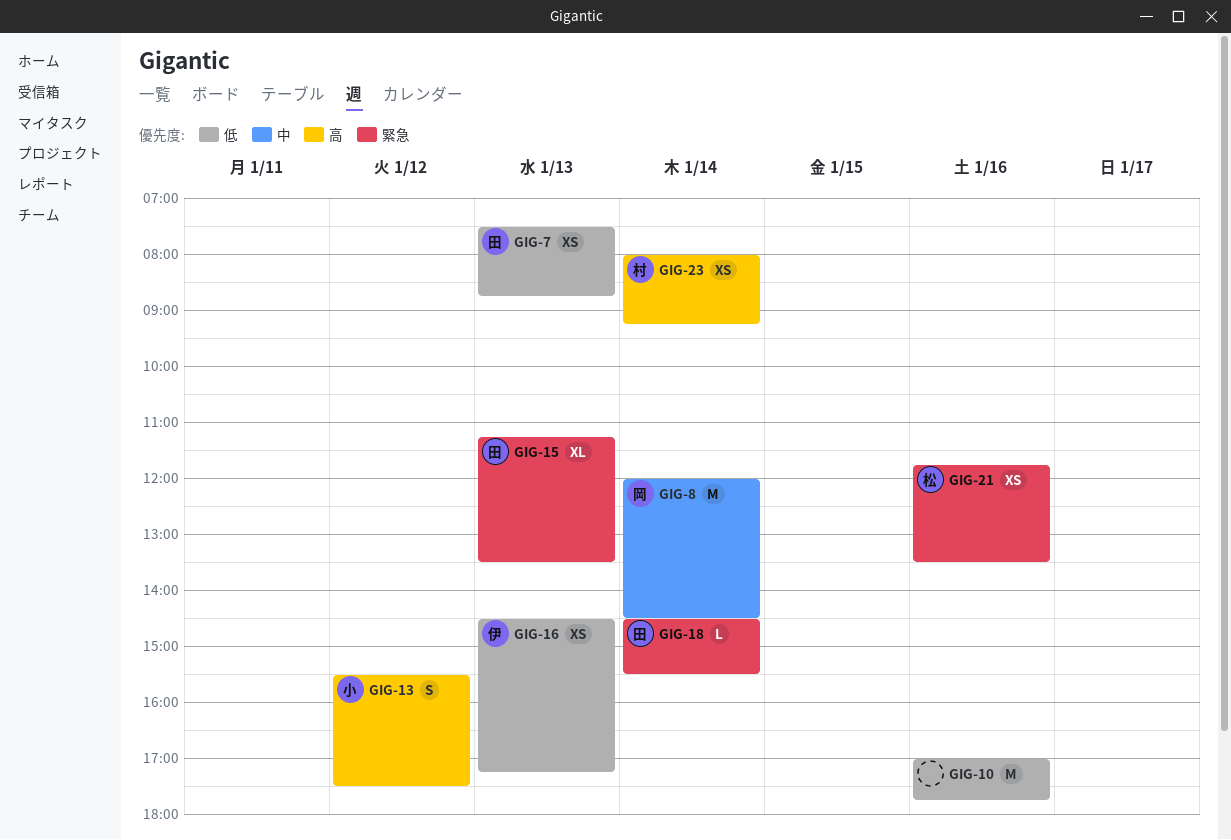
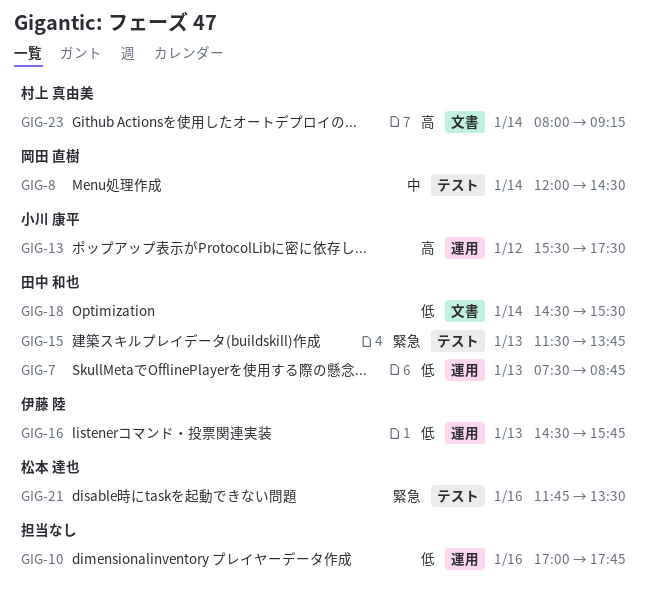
GIG-15, begins: 11:15 -> 11:30
GIG-15, ends: 13:30 -> 13:45
GIG-16, ends: 17:15 -> 15:45
GIG-18, priority: 緊急 -> 低

